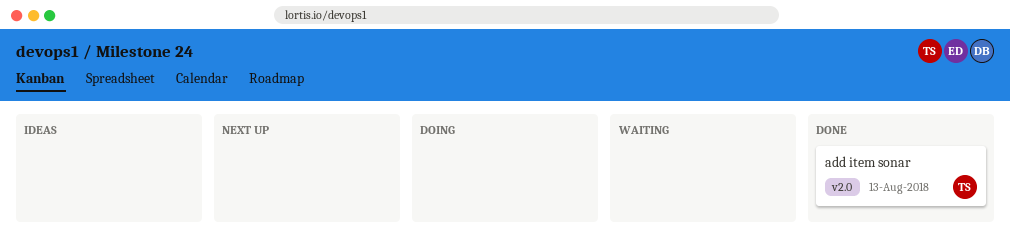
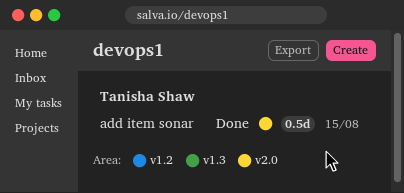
add item sonar, due: Aug 13 -> Aug 15

